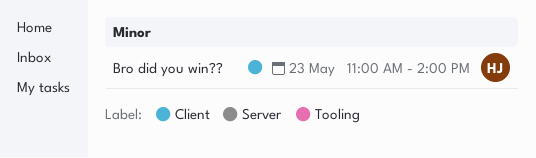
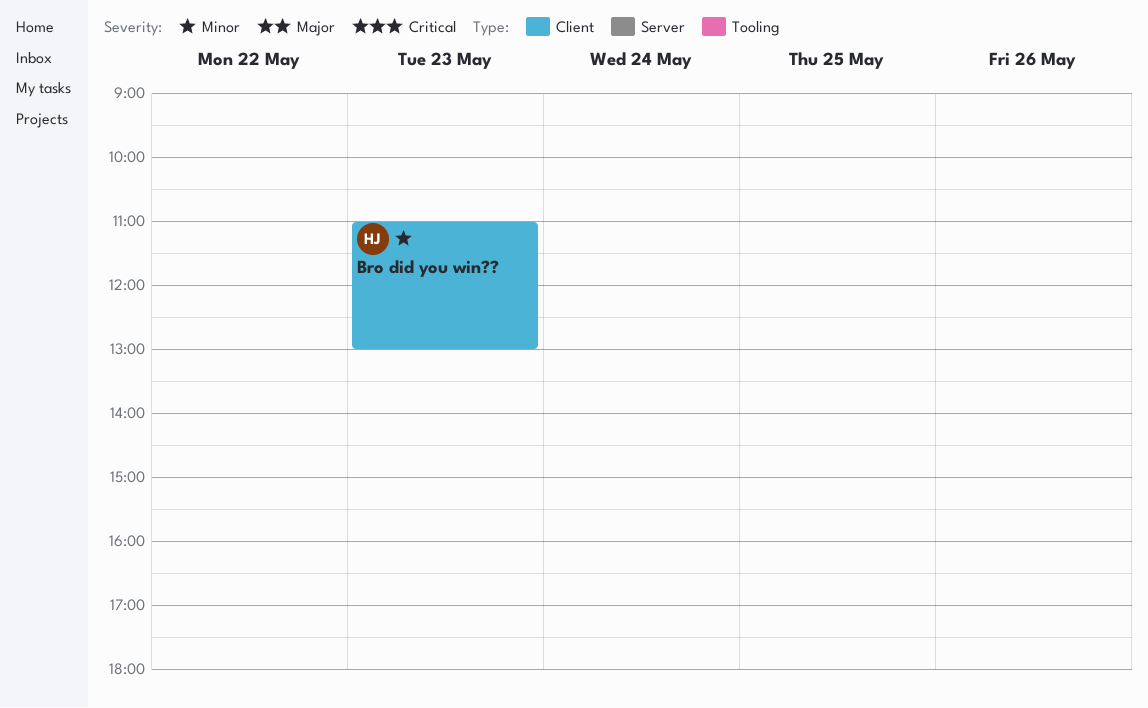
Bro did you win??, ends: 14:00 -> 13:00

